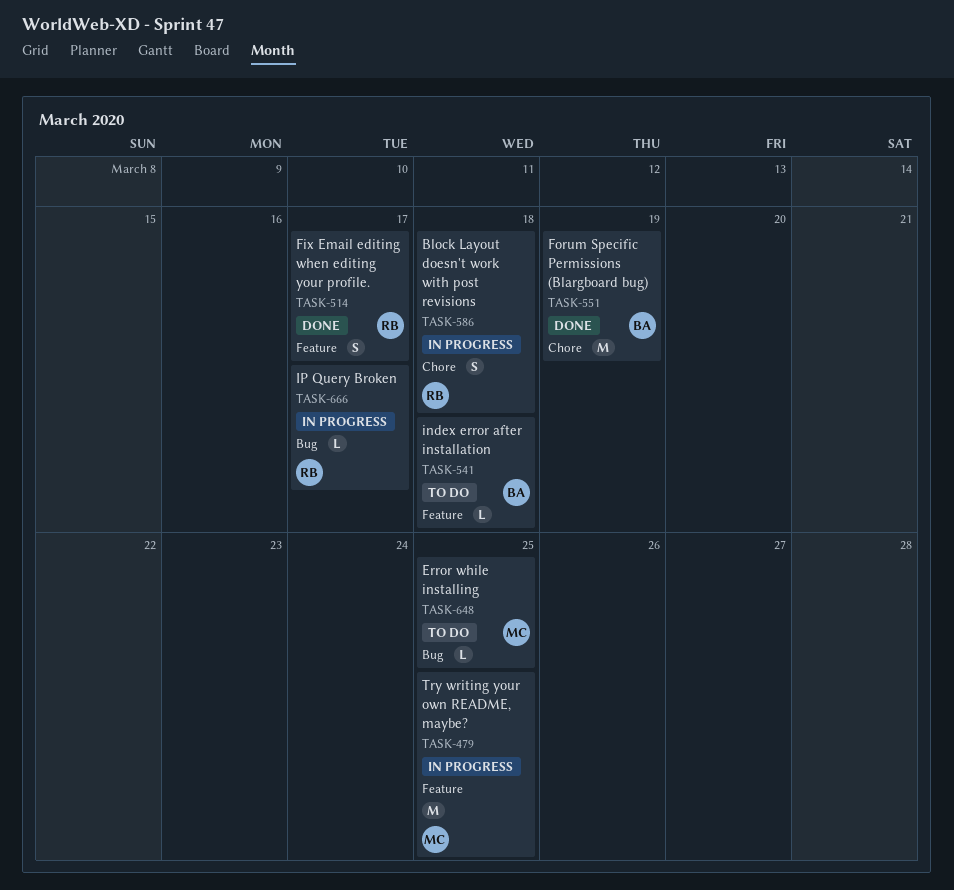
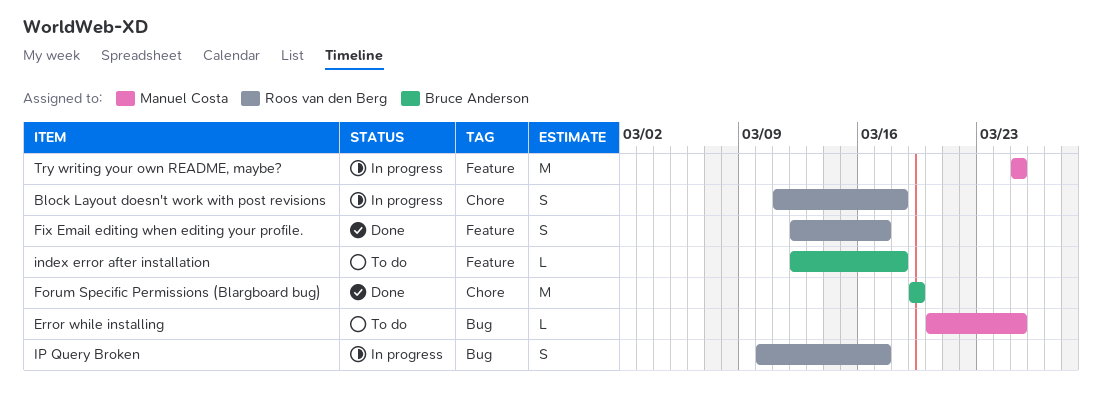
IP Query Broken, estimate: L -> S

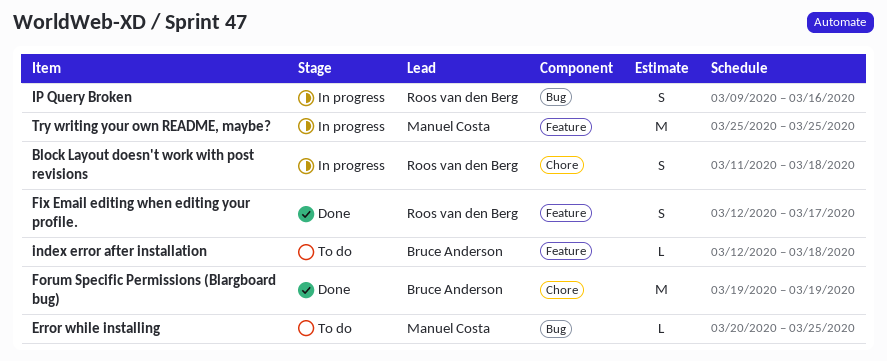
IP Query Broken, start: Mar 10 -> Mar 9
IP Query Broken, due: Mar 17 -> Mar 16

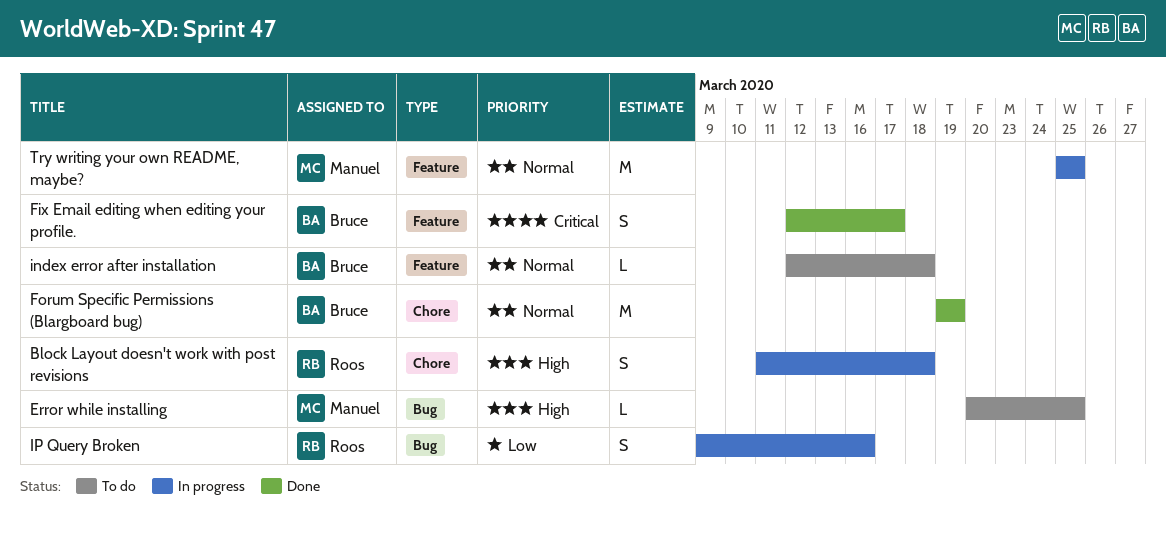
Fix Email editing when editing your profile., owner: Roos van den Berg -> Bruce Anderson

